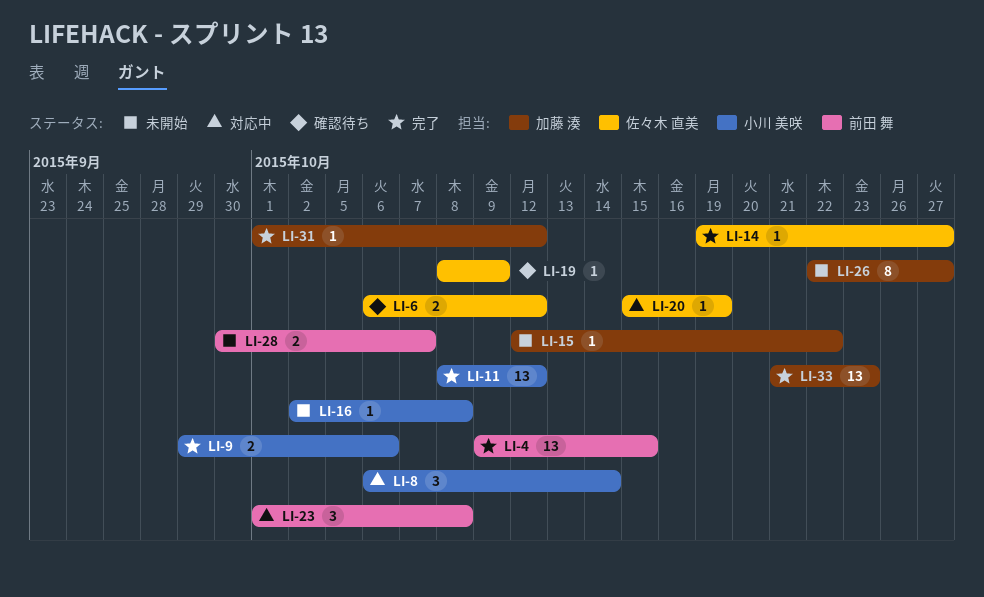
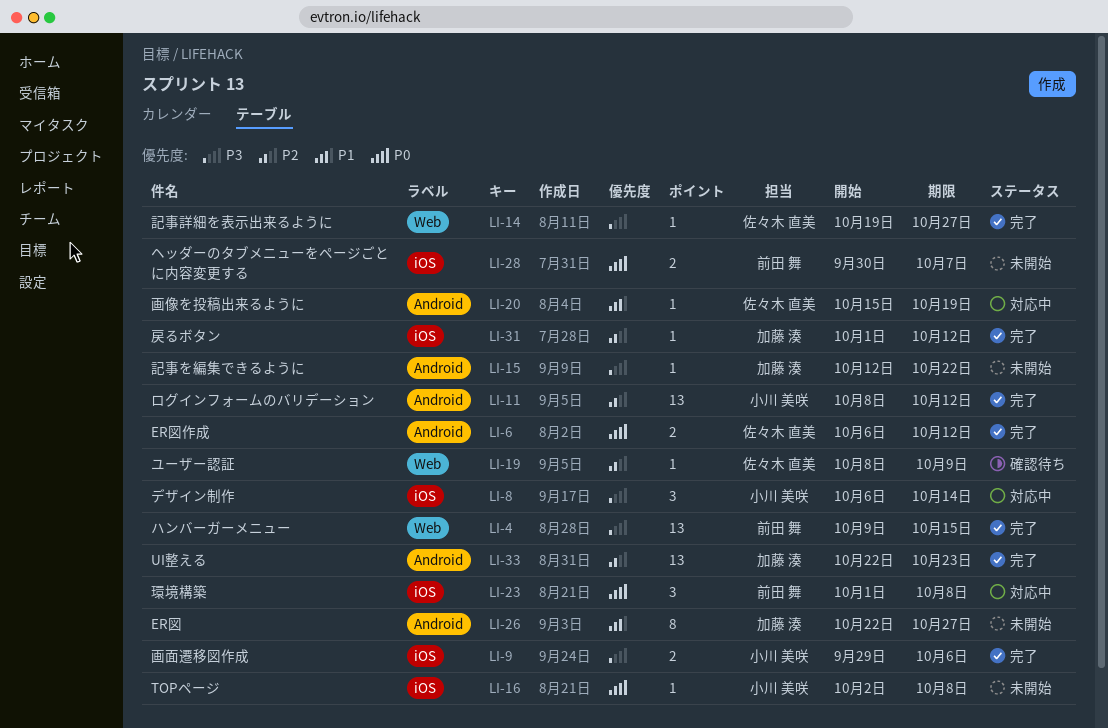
LI-6, status: 確認待ち -> 完了
LI-33, start: Oct 21 -> Oct 22

